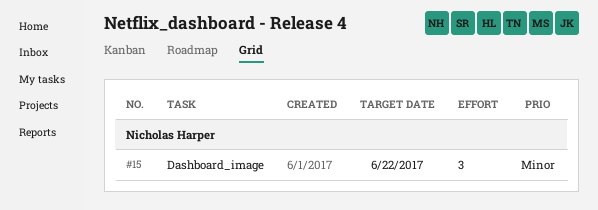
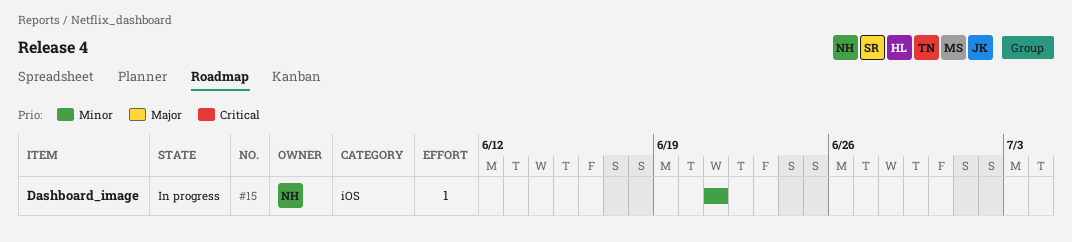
#15, estimate: 3 -> 1
#15, due: Jun 22 -> Jun 21

